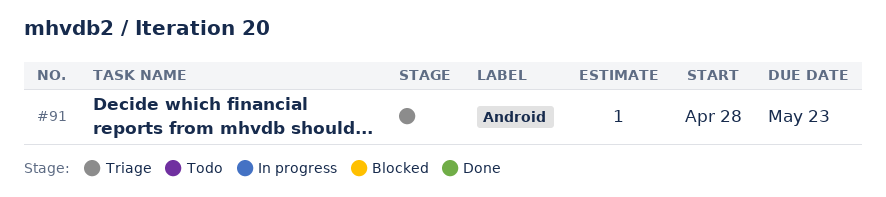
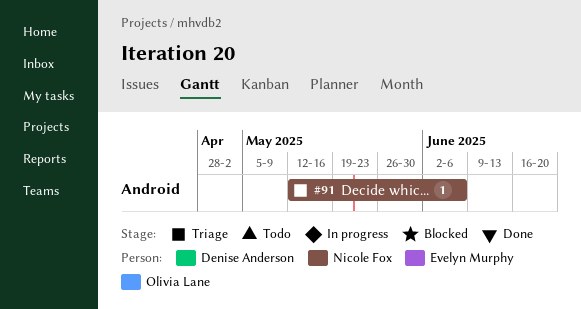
#91, start: Apr 28 -> May 12
#91, due: May 23 -> Jun 6

